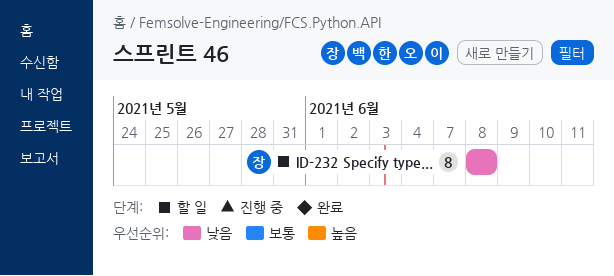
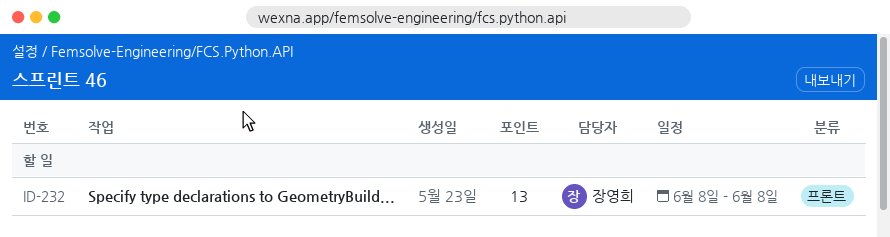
ID-232, estimate: 8 -> 13

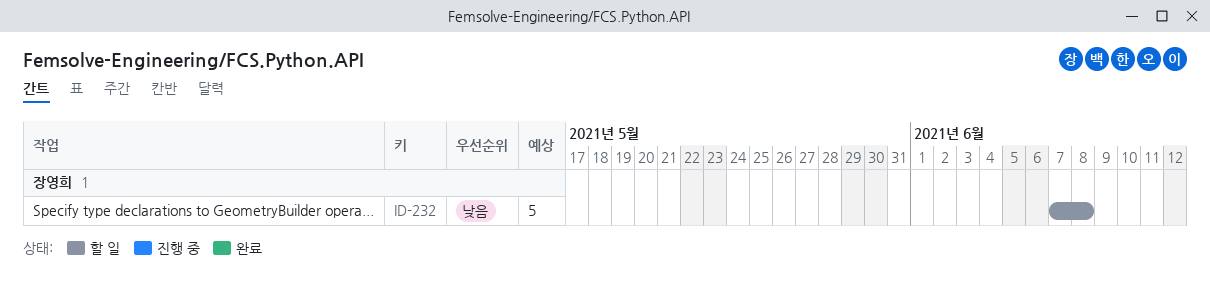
ID-232, estimate: 13 -> 5
ID-232, start: Jun 8 -> Jun 7

